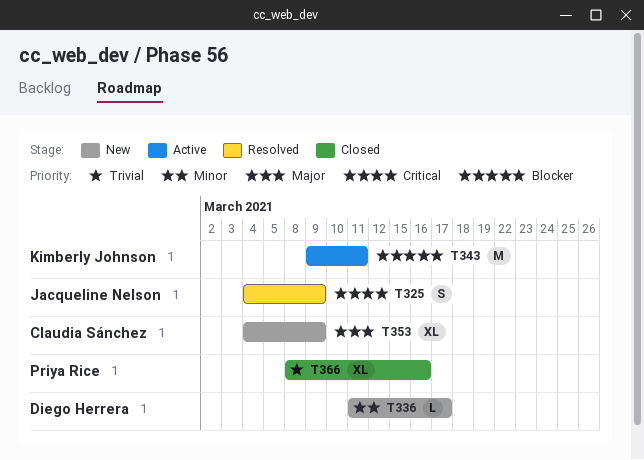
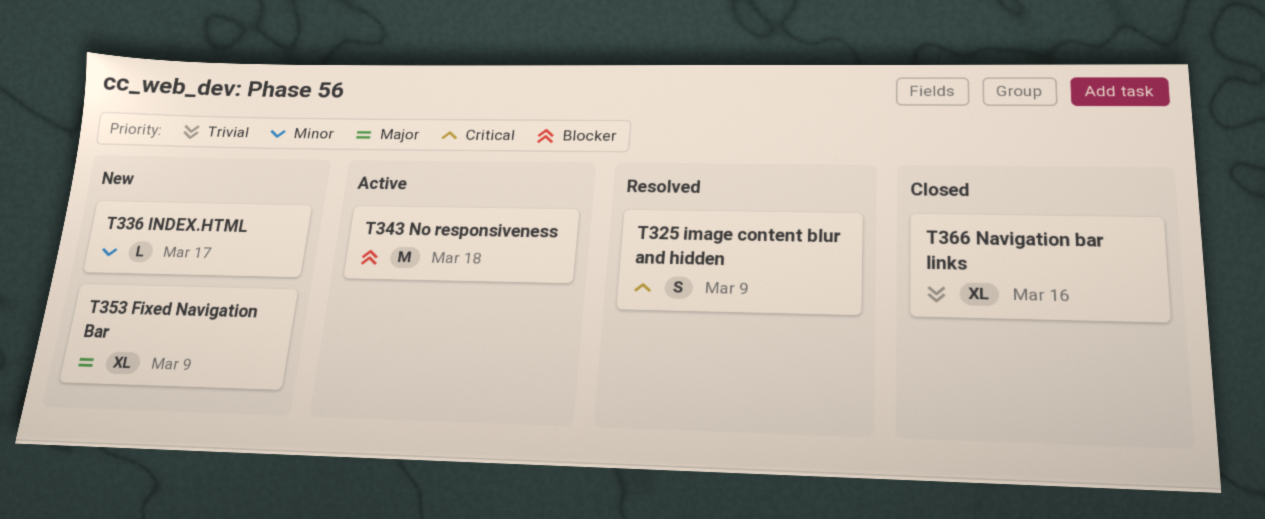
T343, due: Mar 11 -> Mar 18

